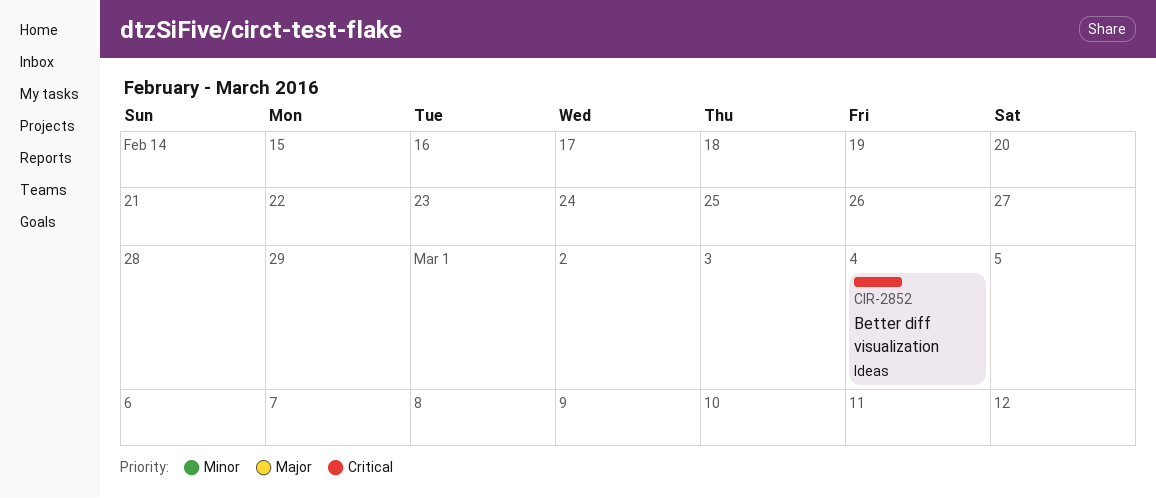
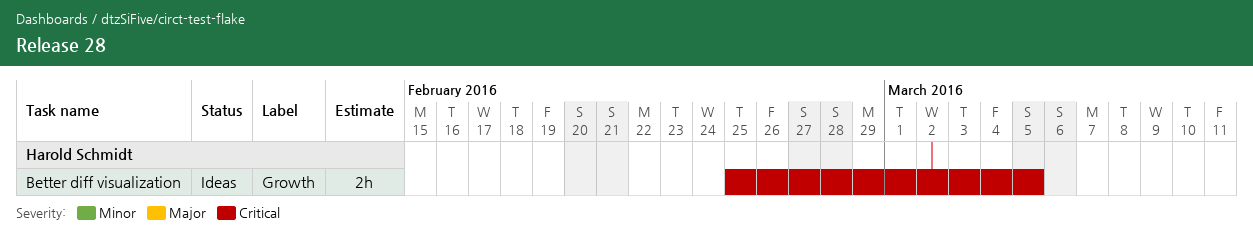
Better diff visualization, due: Mar 4 -> Mar 5

